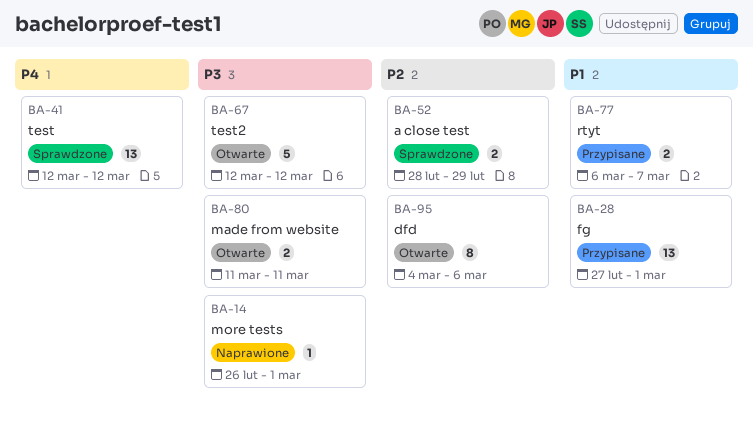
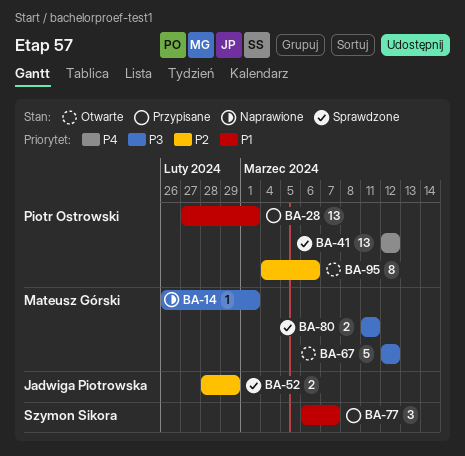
BA-77, estimate: 2 -> 3
BA-80, status: Otwarte -> Sprawdzone

